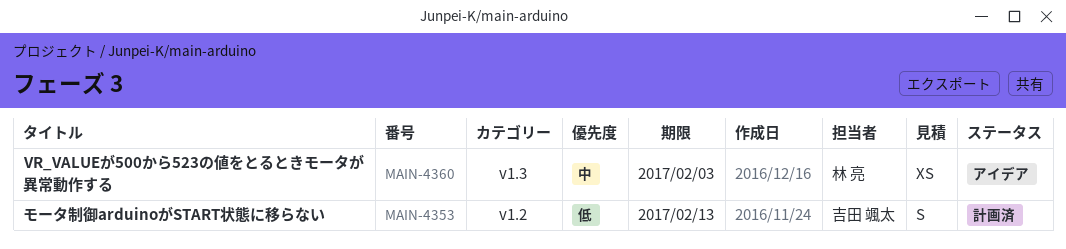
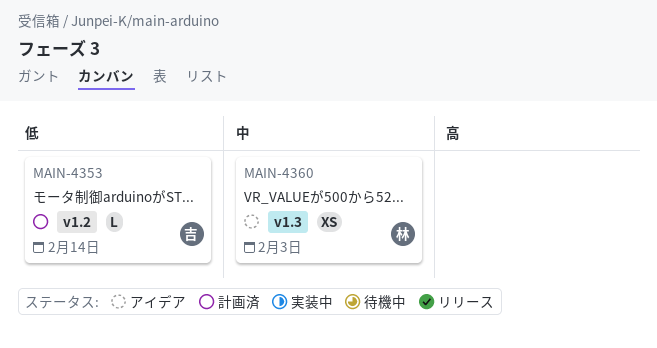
MAIN-4353, estimate: S -> L
MAIN-4353, due: Feb 13 -> Feb 14

